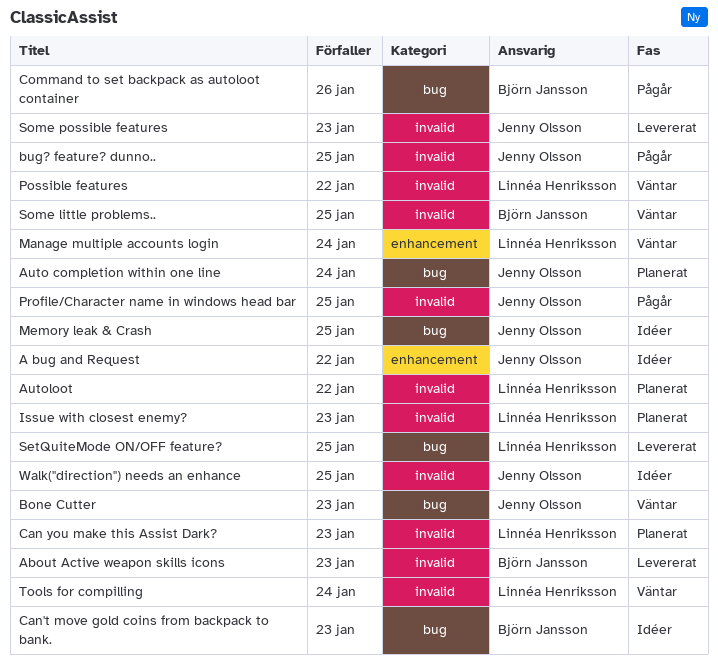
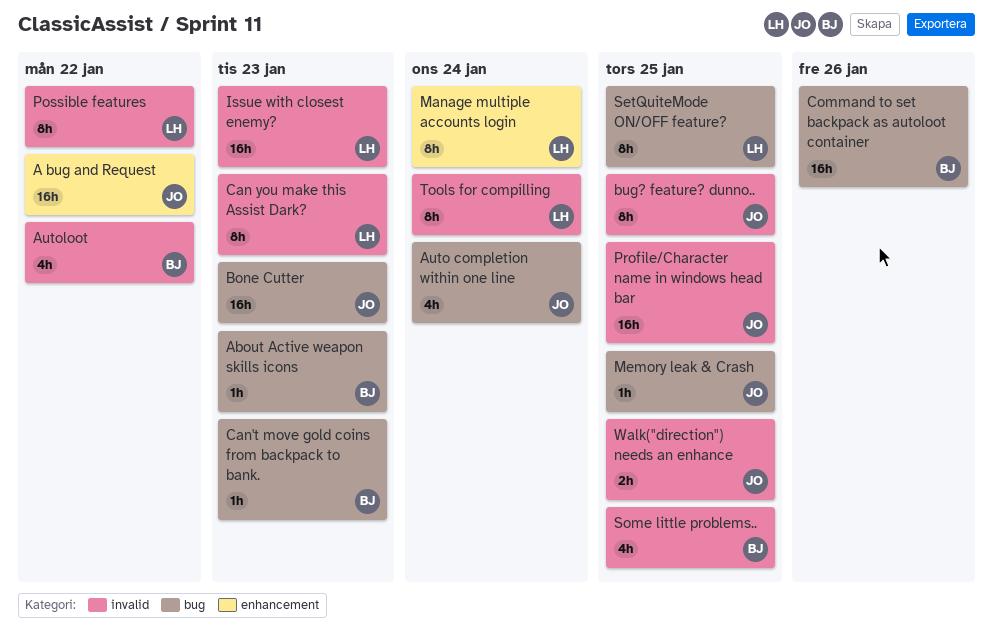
About Active weapon skills icons, label: invalid -> bug
Autoloot, owner: Linnéa Henriksson -> Björn Jansson
Some possible features: present -> none

